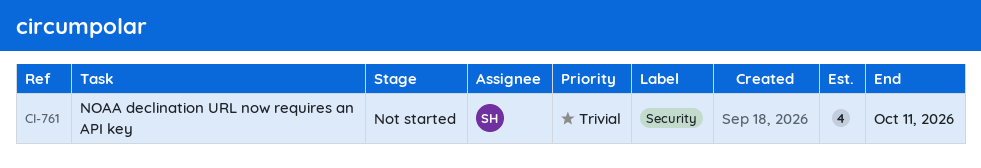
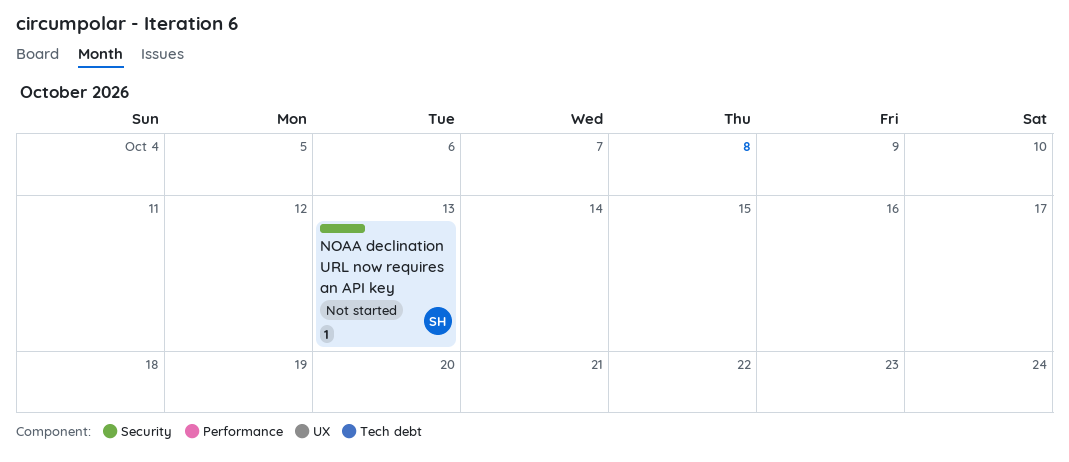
NOAA declination URL now requires an API key, estimate: 4 -> 1
NOAA declination URL now requires an API key, due: Oct 11 -> Oct 13

